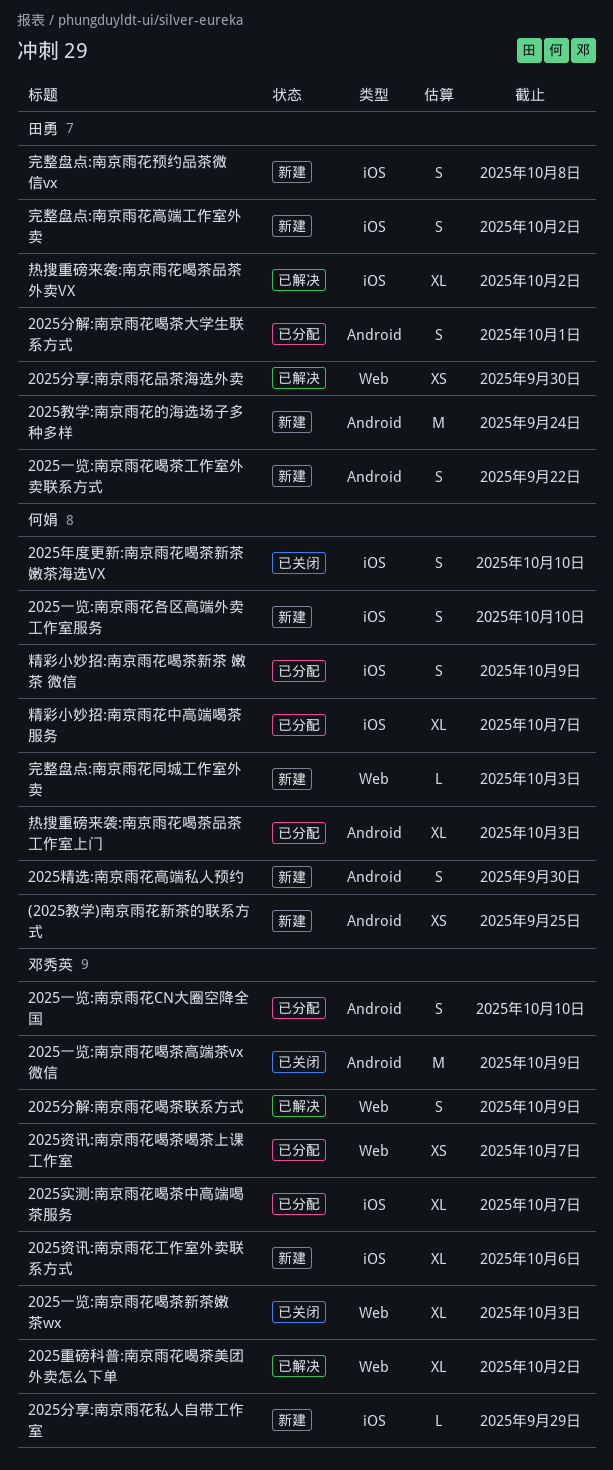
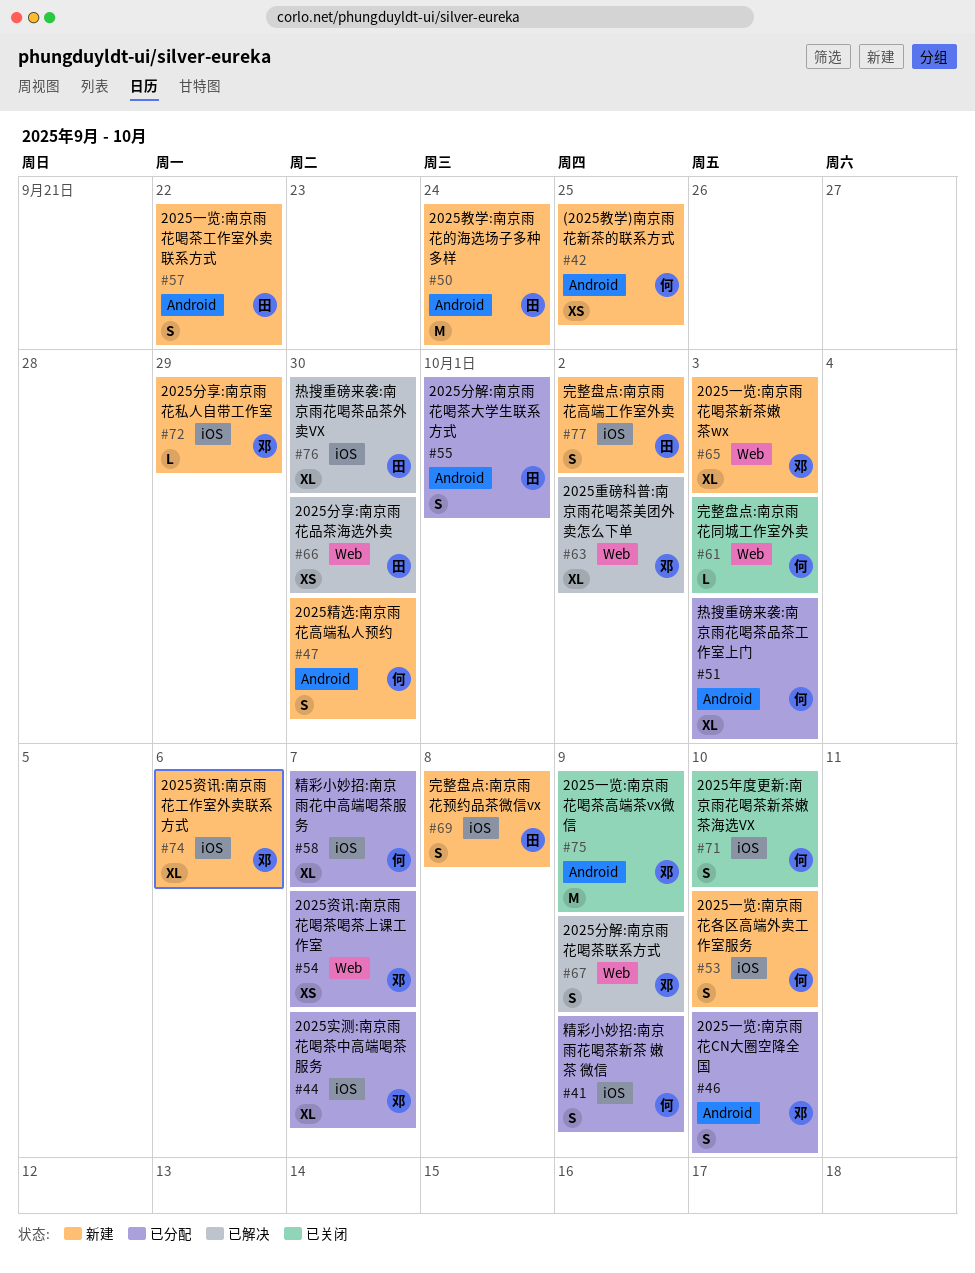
2025一览:南京雨花喝茶新茶嫩茶wx, status: 已关闭 -> 新建
完整盘点:南京雨花同城工作室外卖, status: 新建 -> 已关闭
热搜重磅来袭:南京雨花喝茶品茶外卖VX, due: Oct 2 -> Sep 30

